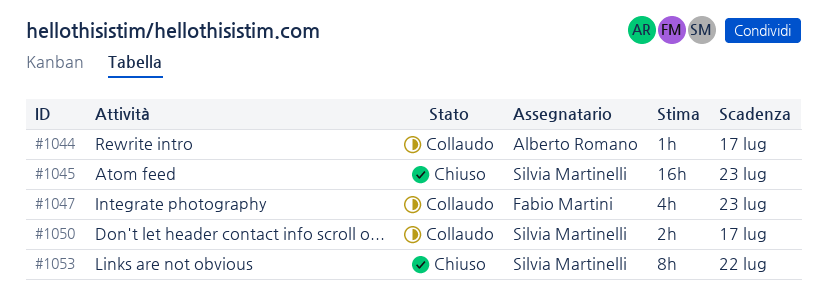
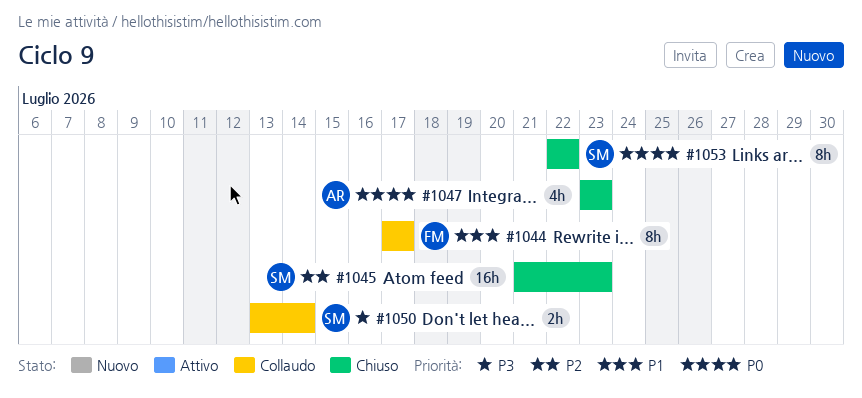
#1044, owner: Alberto Romano -> Fabio Martini
#1044, estimate: 1h -> 8h
#1047, status: Collaudo -> Chiuso
#1047, owner: Fabio Martini -> Alberto Romano
#1050, due: Jul 17 -> Jul 14

